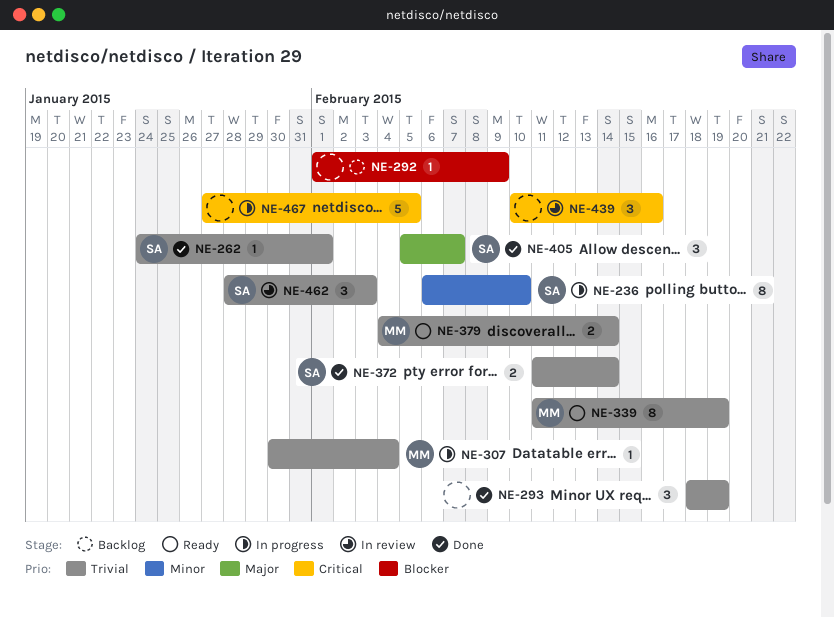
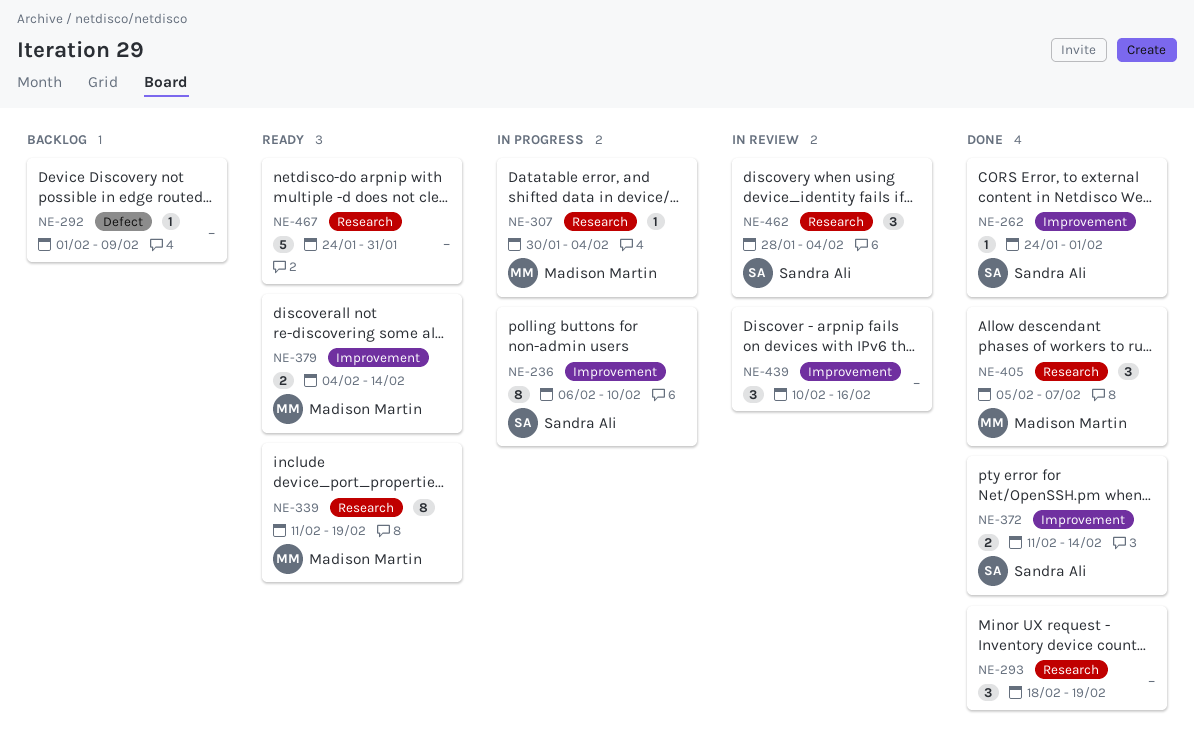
NE-405, owner: Sandra Ali -> Madison Martin
NE-462, due: Feb 3 -> Feb 4
NE-467, status: In progress -> Ready
NE-467, start: Jan 27 -> Jan 24
NE-467, due: Feb 5 -> Jan 31

